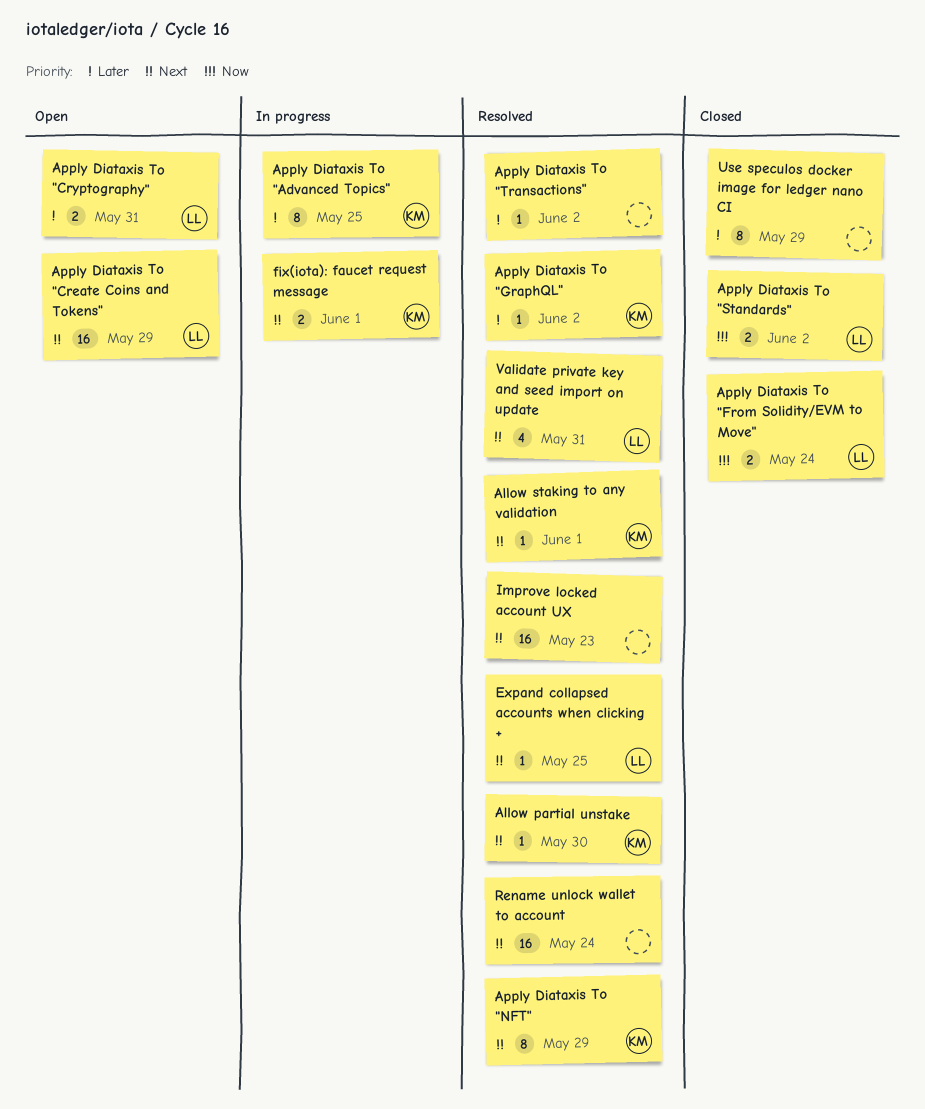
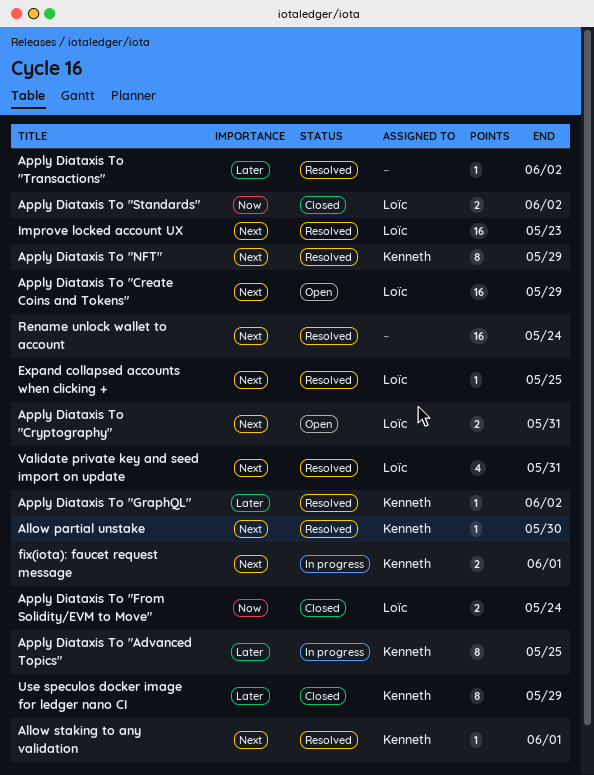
Apply Diataxis To "Cryptography", priority: Later -> Next
Improve locked account UX, owner: none -> Loïc
Use speculos docker image for ledger nano CI, owner: none -> Kenneth

